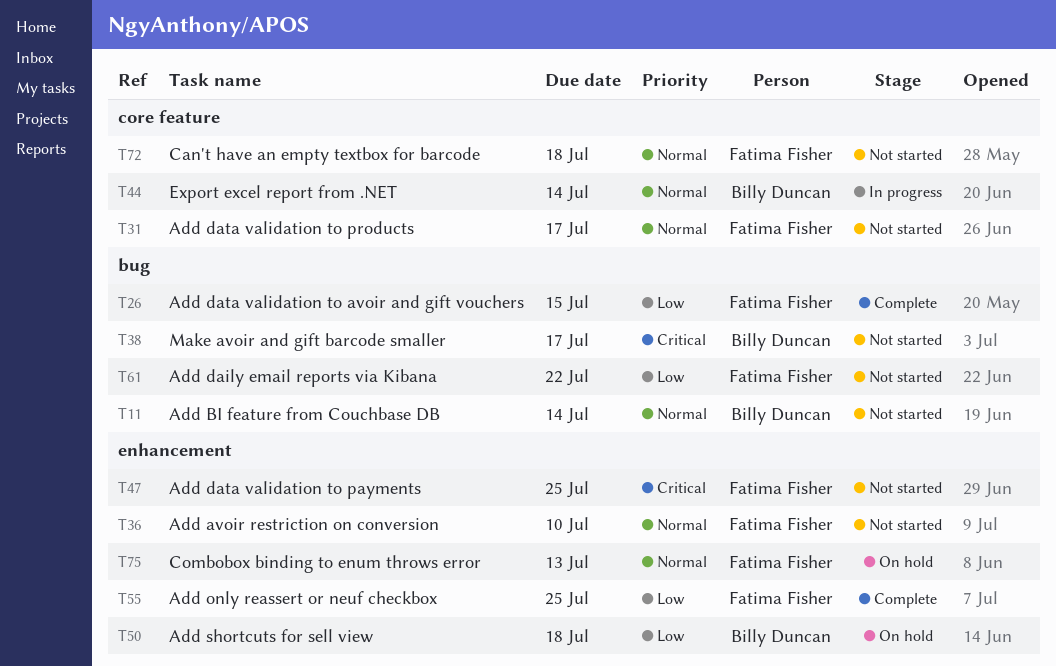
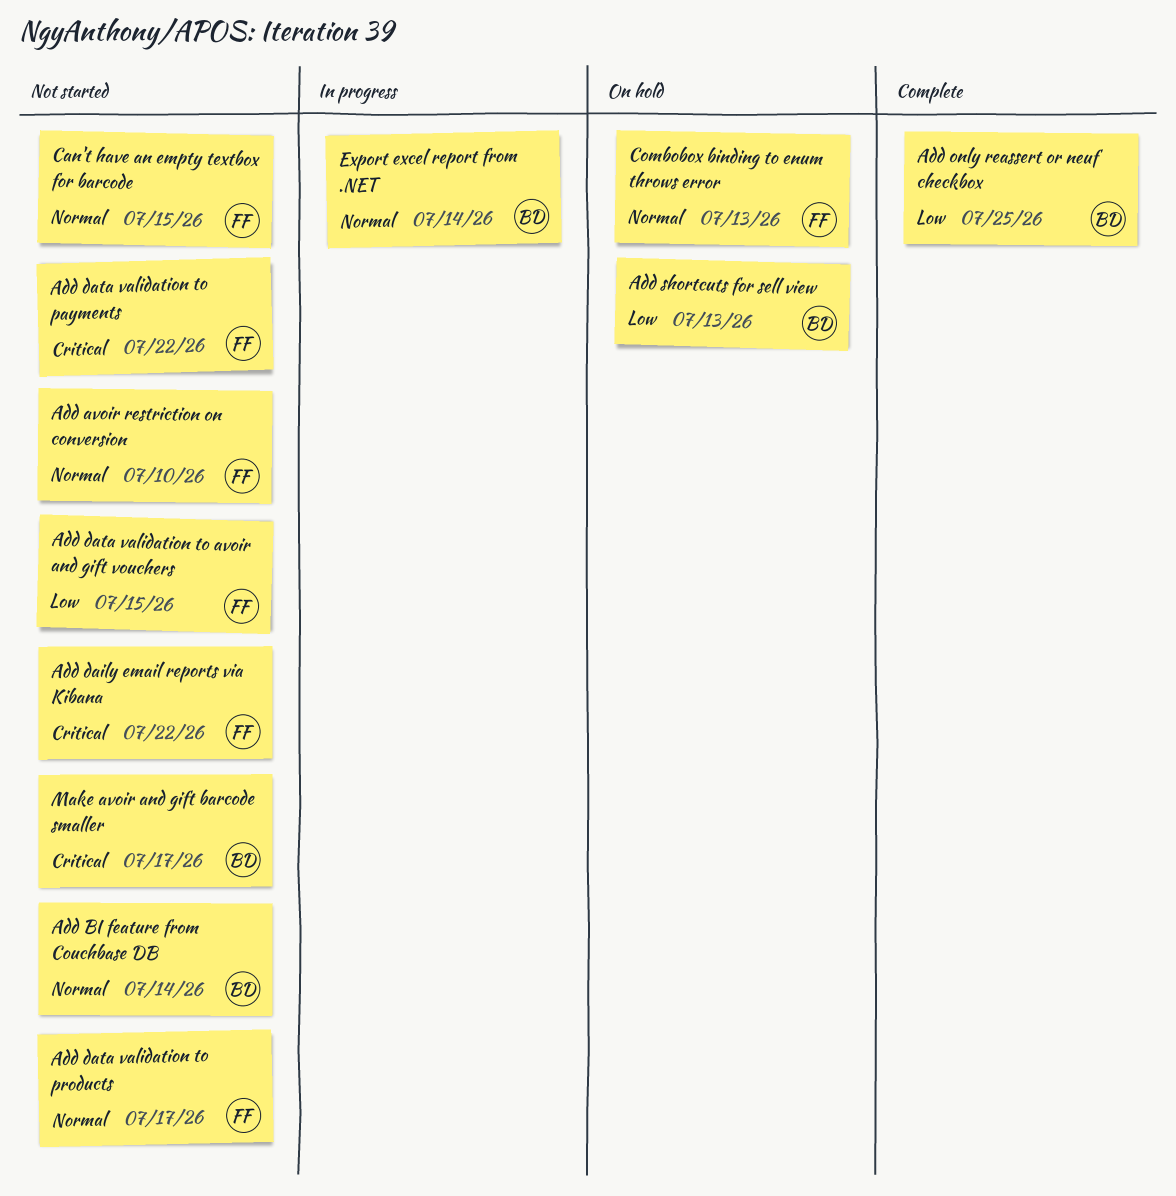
Add daily email reports via Kibana, priority: Low -> Critical
Add data validation to avoir and gift vouchers, status: Complete -> Not started
Add data validation to payments, due: Jul 25 -> Jul 22
Add only reassert or neuf checkbox, owner: Fatima Fisher -> Billy Duncan
Add shortcuts for sell view, due: Jul 18 -> Jul 13
Can't have an empty textbox for barcode, due: Jul 18 -> Jul 15

